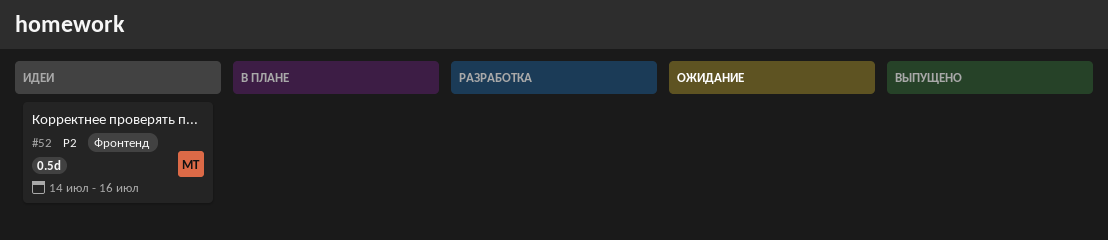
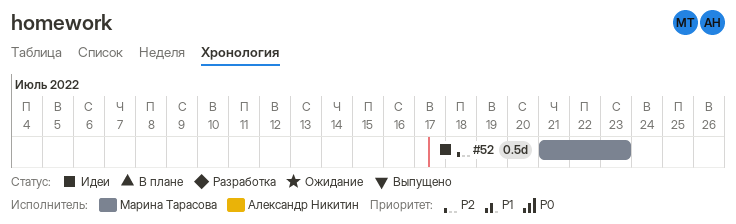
#52, start: Jul 14 -> Jul 21
#52, due: Jul 16 -> Jul 23

